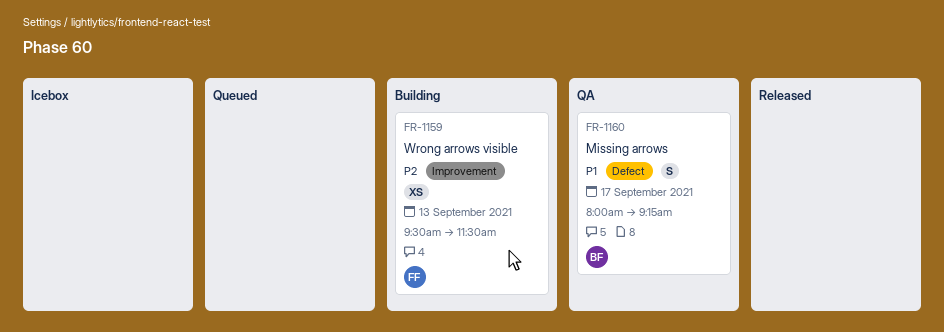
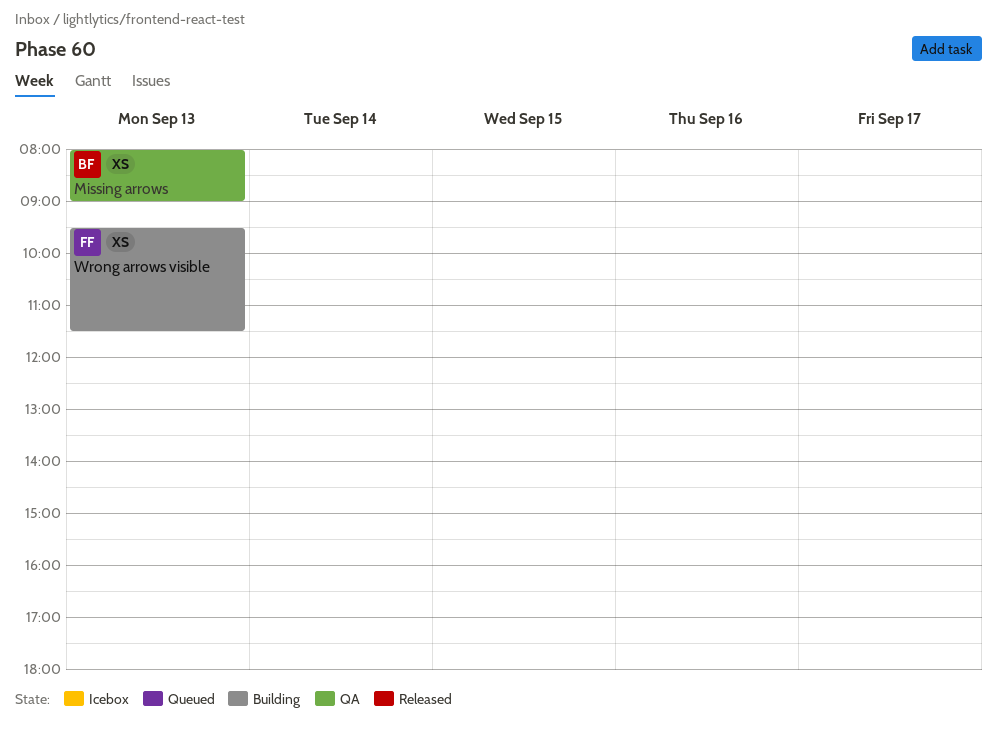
Missing arrows, estimate: S -> XS
Missing arrows, day: Sep 17 -> Sep 13
Missing arrows, ends: 09:15 -> 09:00

